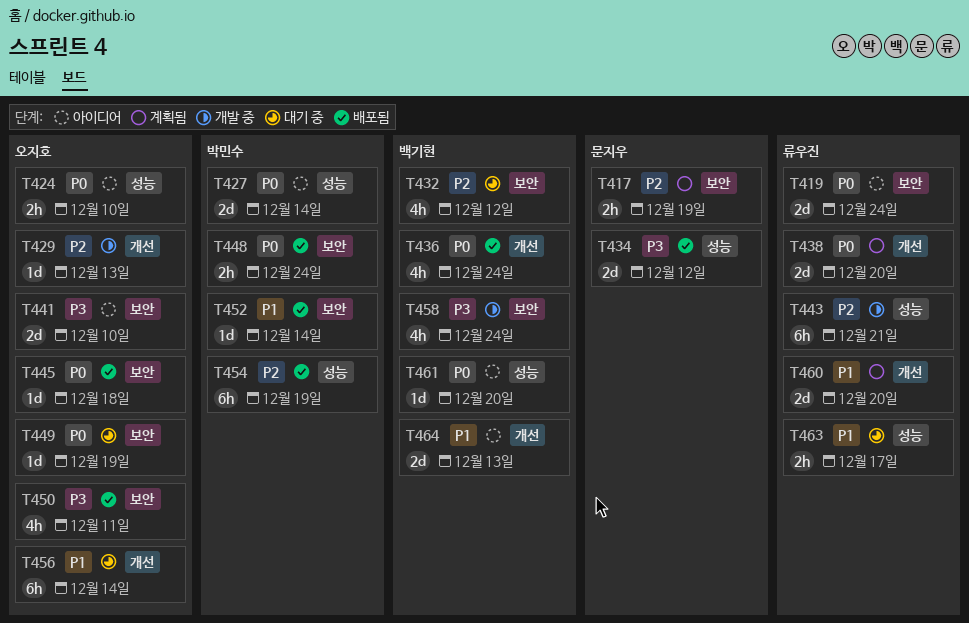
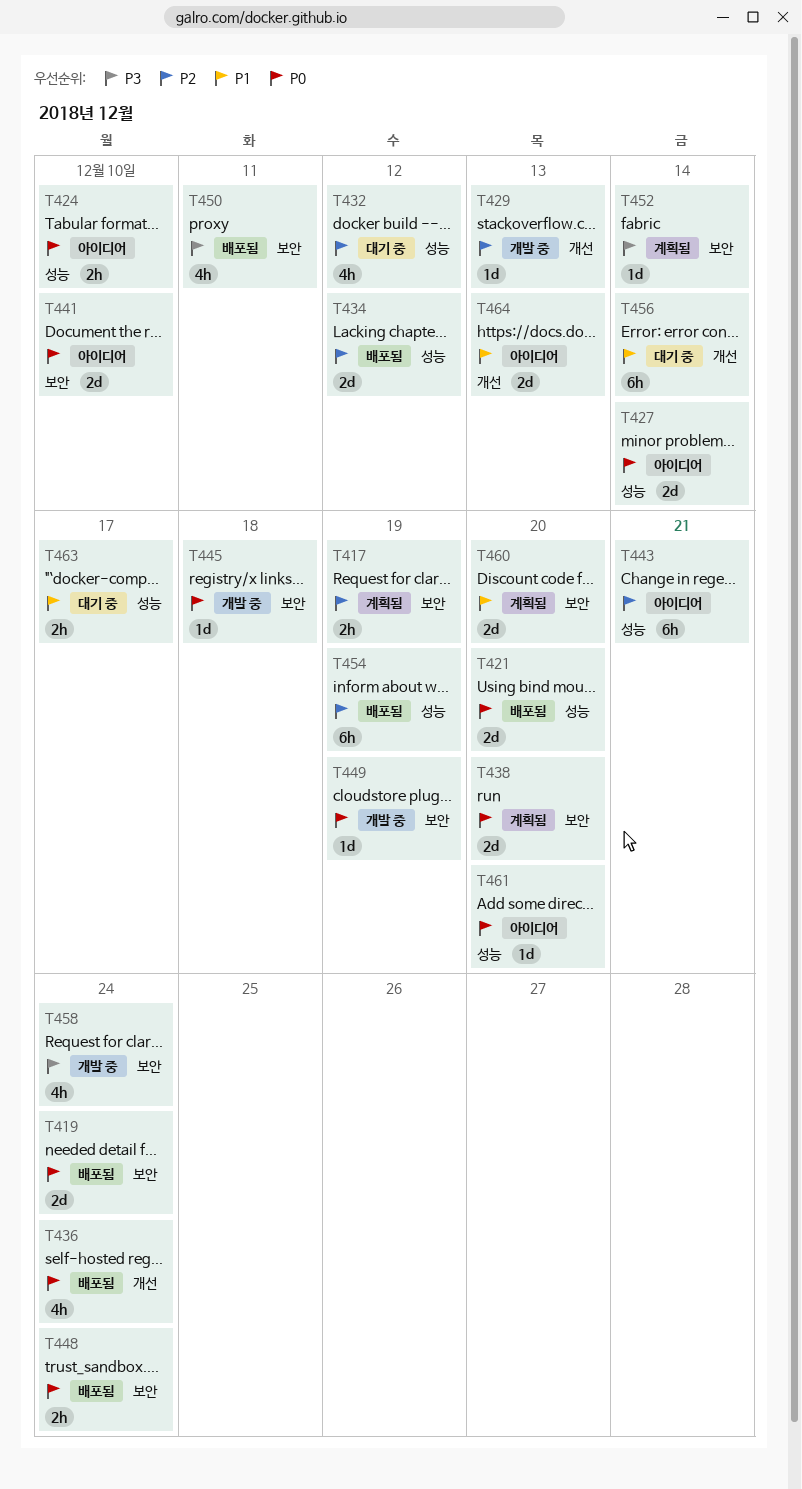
T419, status: 아이디어 -> 배포됨
T421: none -> present
T432, label: 보안 -> 성능
T434, priority: P3 -> P2
T438, label: 개선 -> 보안
T441, priority: P3 -> P0
T443, status: 개발 중 -> 아이디어
T445, status: 배포됨 -> 개발 중
T449, status: 대기 중 -> 개발 중
T452, status: 배포됨 -> 계획됨
T452, priority: P1 -> P3
T460, label: 개선 -> 보안

